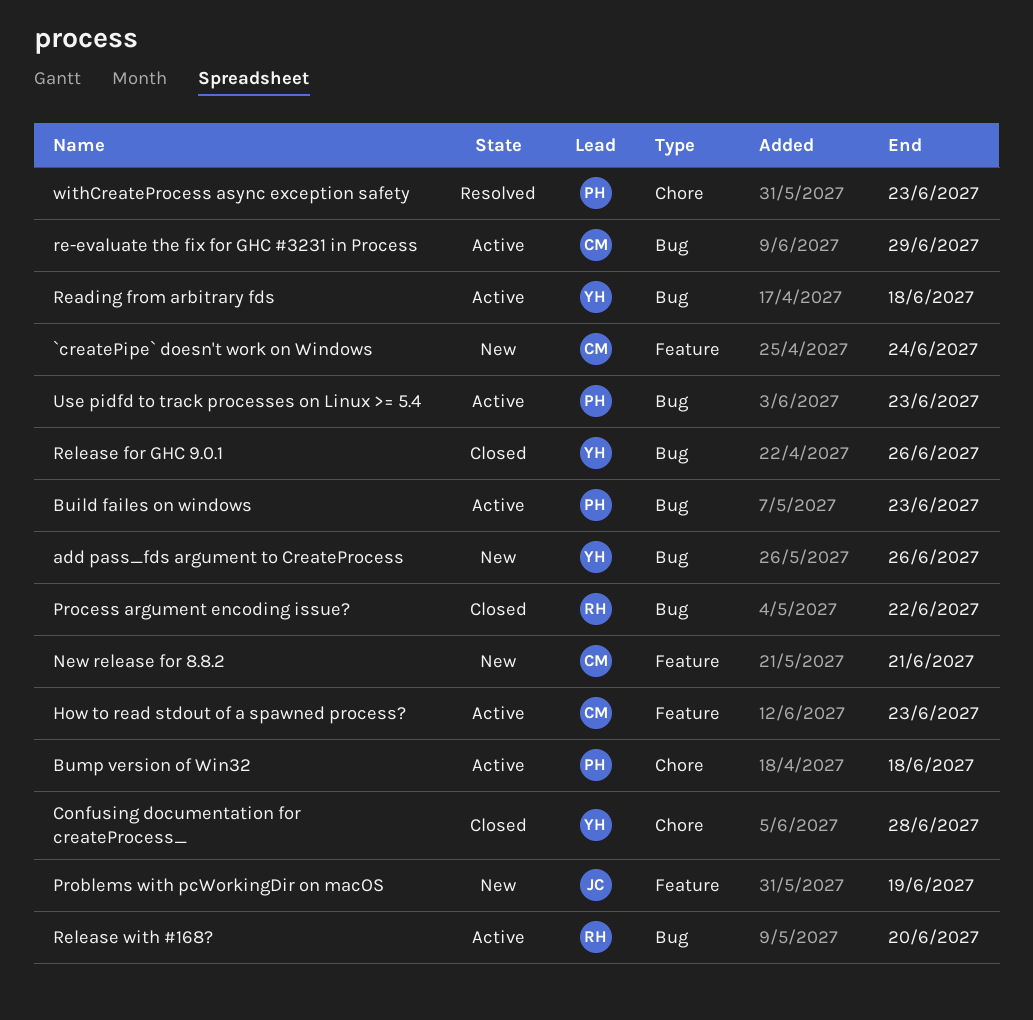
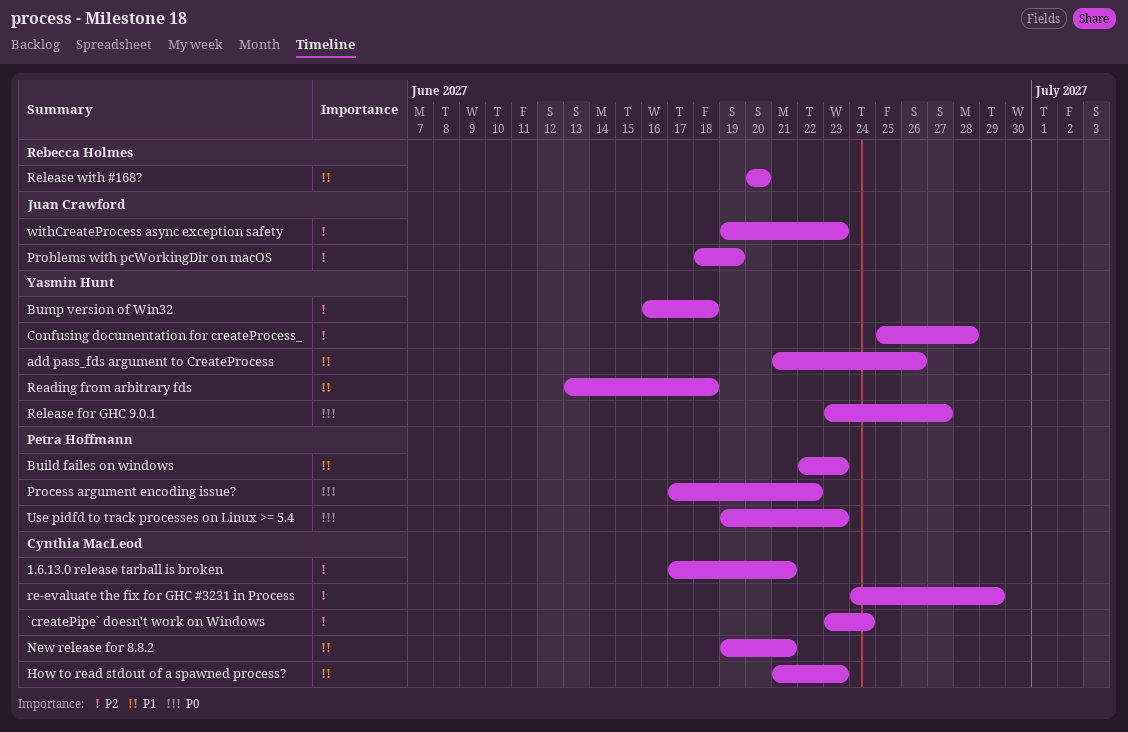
1.6.13.0 release tarball is broken: none -> present
Bump version of Win32, owner: Petra Hoffmann -> Yasmin Hunt
Process argument encoding issue?, owner: Rebecca Holmes -> Petra Hoffmann
Release for GHC 9.0.1, due: Jun 26 -> Jun 27
withCreateProcess async exception safety, owner: Petra Hoffmann -> Juan Crawford

